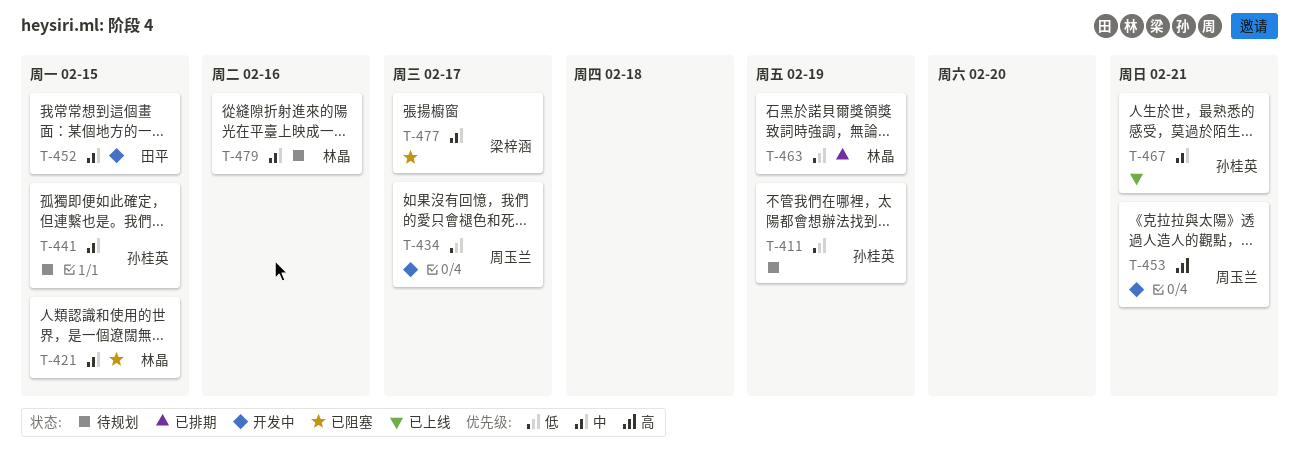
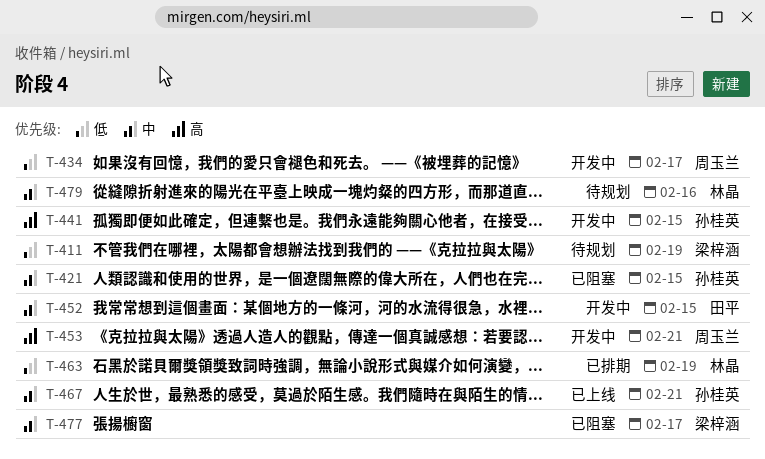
T-411, owner: 孙桂英 -> 梁梓涵
T-421, owner: 林晶 -> 孙桂英
T-441, status: 待规划 -> 开发中
T-441, priority: 中 -> 高

